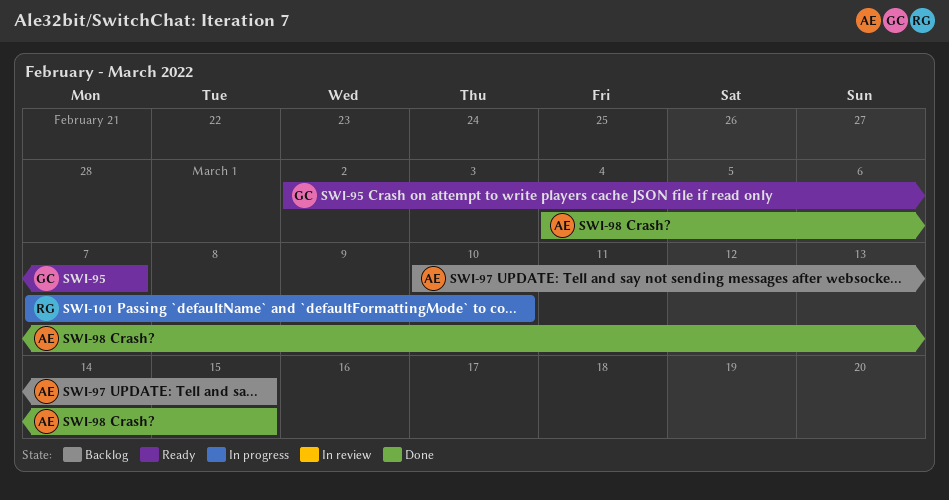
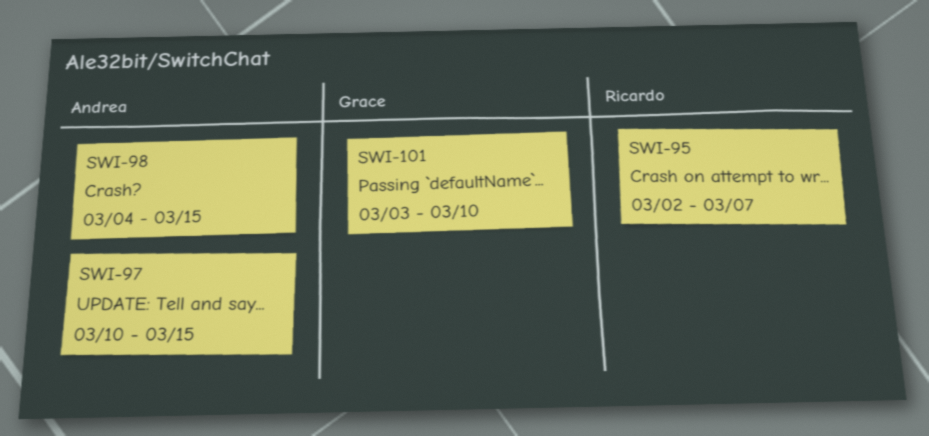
SWI-95, owner: Grace -> Ricardo
SWI-101, owner: Ricardo -> Grace
SWI-101, start: Mar 7 -> Mar 3

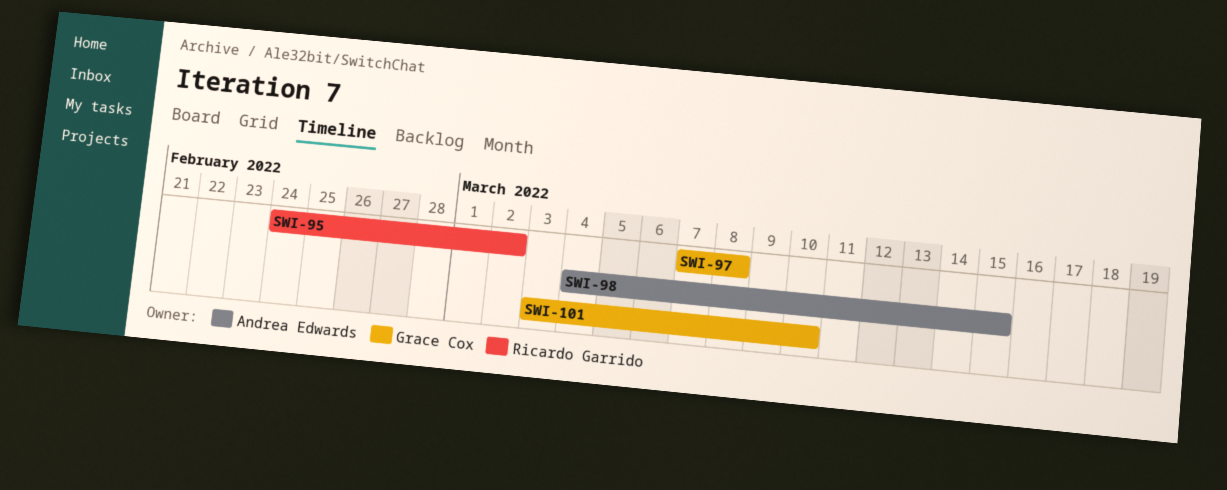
SWI-95, start: Mar 2 -> Feb 24
SWI-95, due: Mar 7 -> Mar 2
SWI-97, owner: Andrea Edwards -> Grace Cox
SWI-97, start: Mar 10 -> Mar 7
SWI-97, due: Mar 15 -> Mar 8

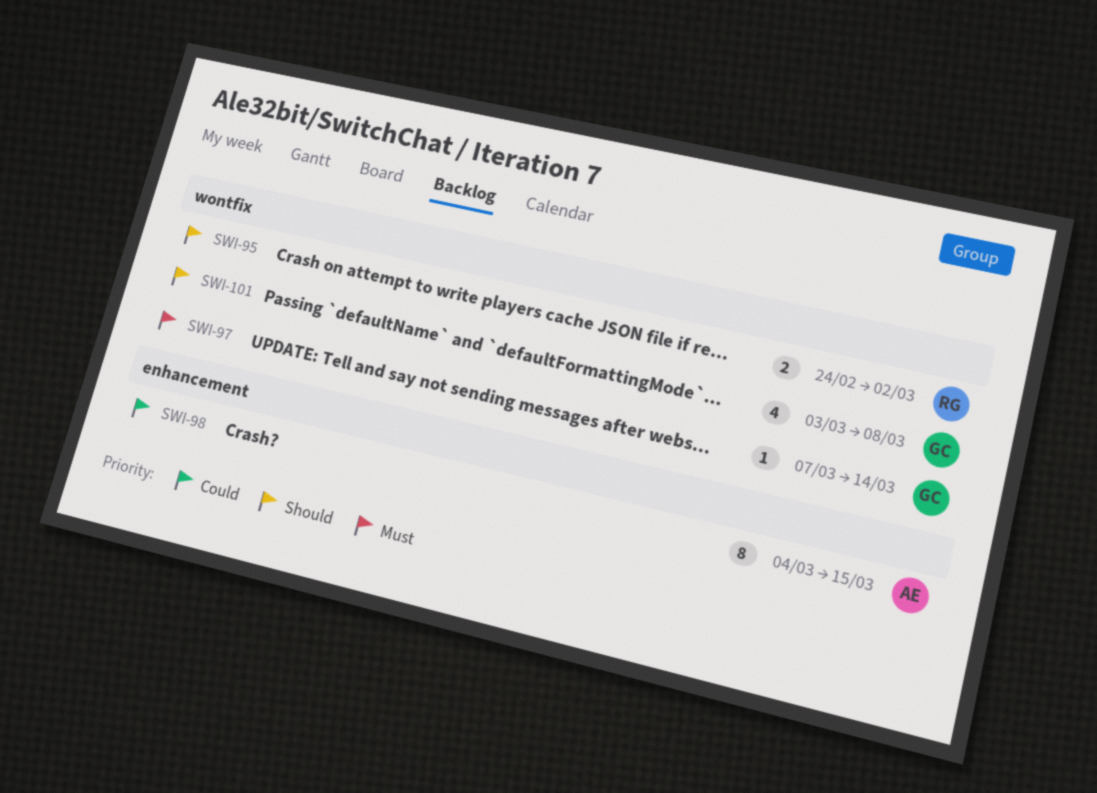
SWI-97, due: Mar 8 -> Mar 14
SWI-101, due: Mar 10 -> Mar 8

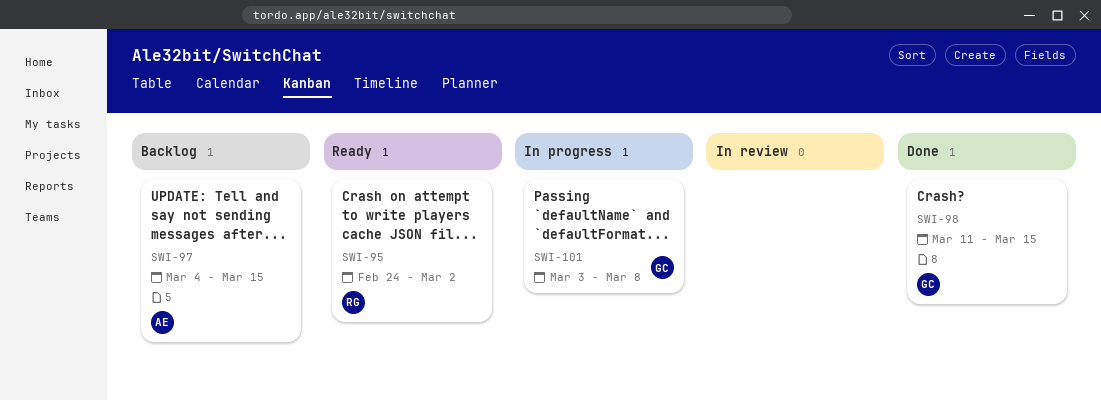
SWI-97, owner: GC -> AE
SWI-97, start: Mar 7 -> Mar 4
SWI-97, due: Mar 14 -> Mar 15
SWI-98, owner: AE -> GC
SWI-98, start: Mar 4 -> Mar 11

